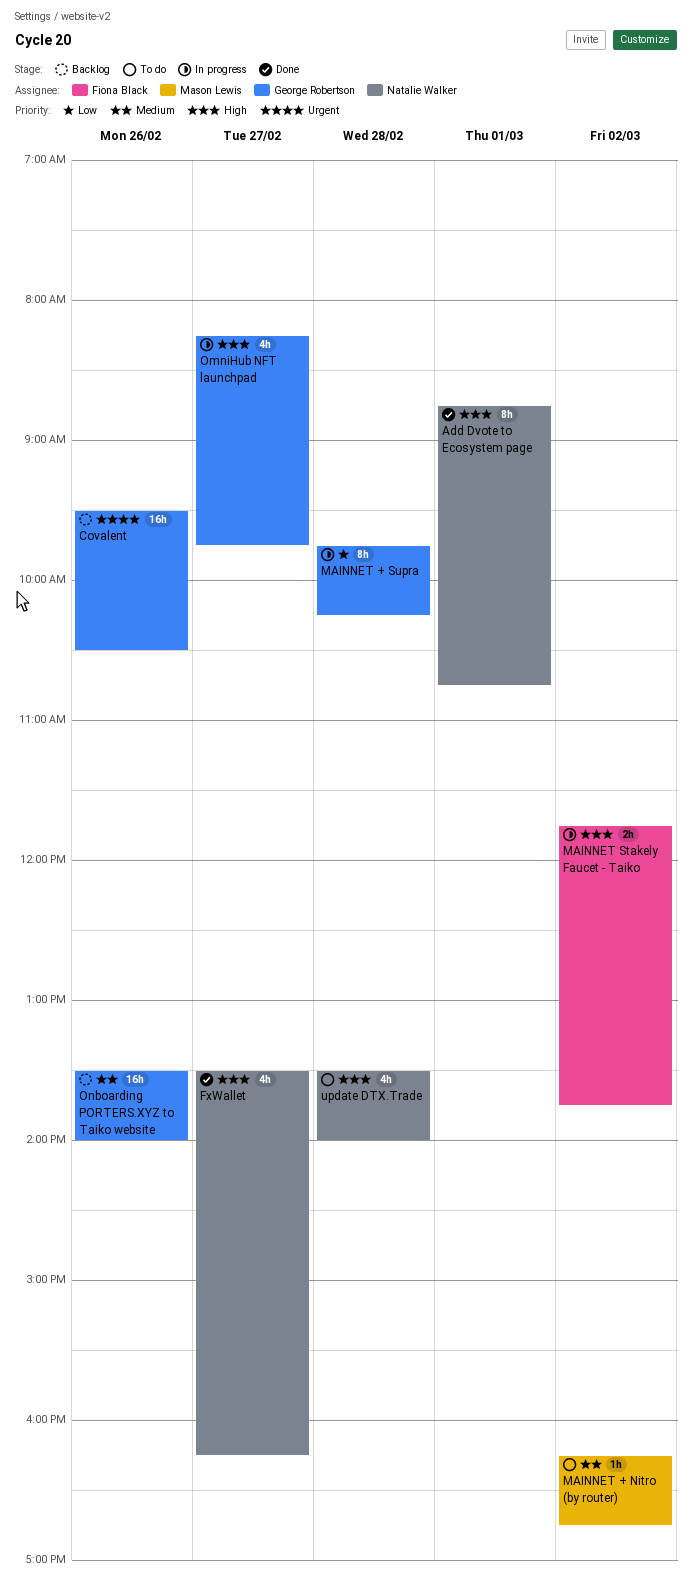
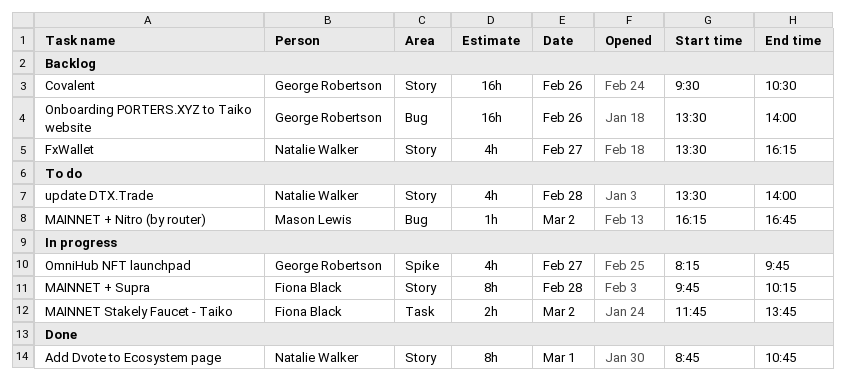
FxWallet, status: Done -> Backlog
MAINNET + Supra, owner: George Robertson -> Fiona Black

